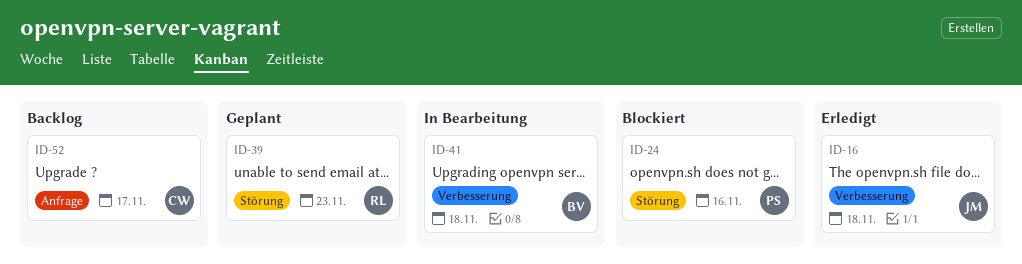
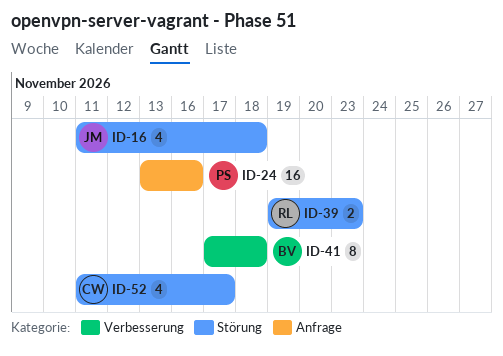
ID-16, label: Verbesserung -> Störung
ID-24, label: Störung -> Anfrage
ID-52, label: Anfrage -> Störung

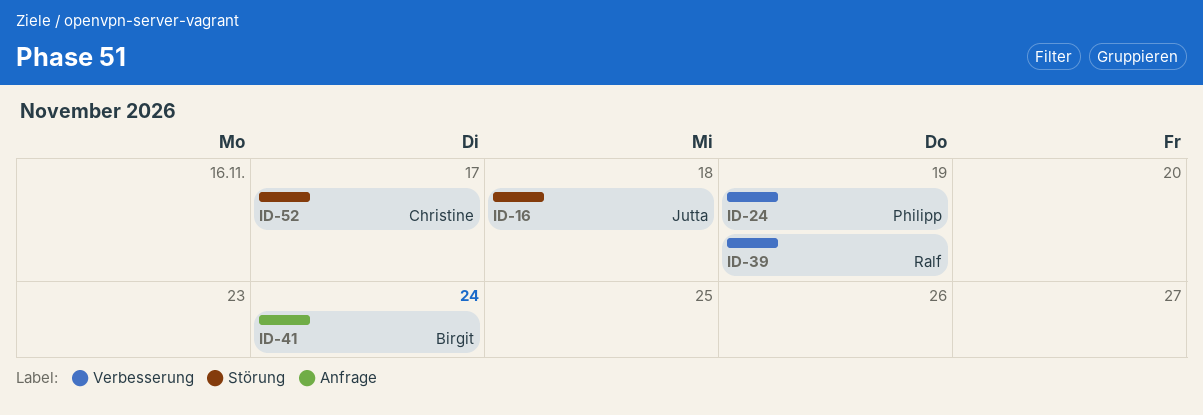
ID-24, label: Anfrage -> Verbesserung
ID-24, due: Nov 16 -> Nov 19
ID-39, label: Störung -> Verbesserung
ID-39, due: Nov 23 -> Nov 19
ID-41, label: Verbesserung -> Anfrage
ID-41, due: Nov 18 -> Nov 24

